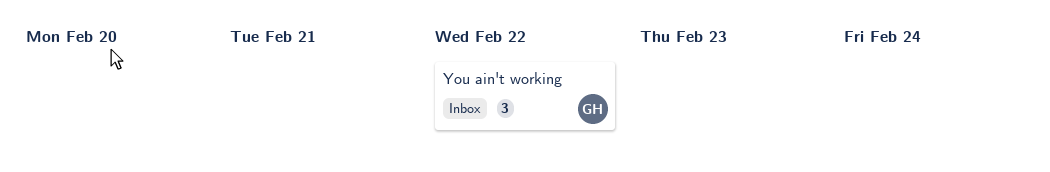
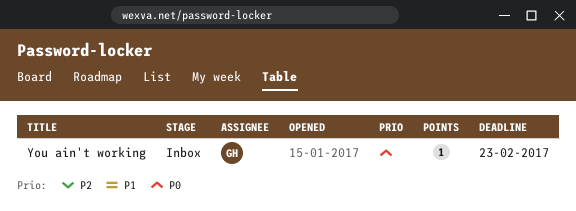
You ain't working, estimate: 3 -> 1
You ain't working, due: Feb 22 -> Feb 23

